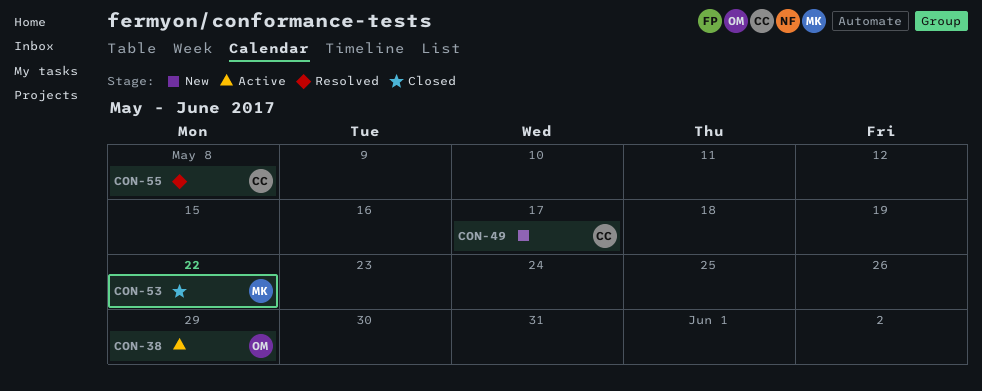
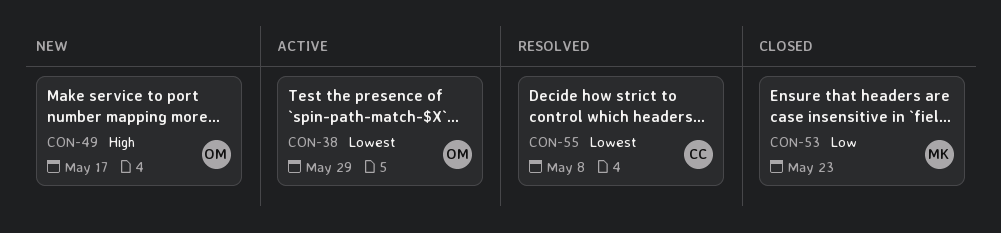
CON-49, owner: CC -> OM
CON-53, due: May 22 -> May 23

